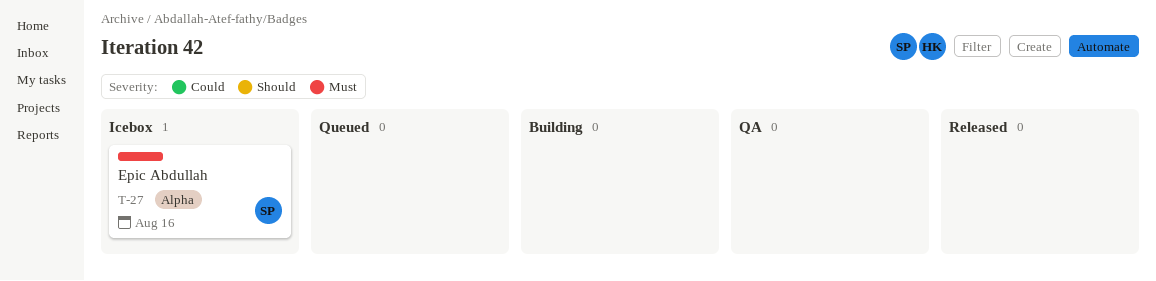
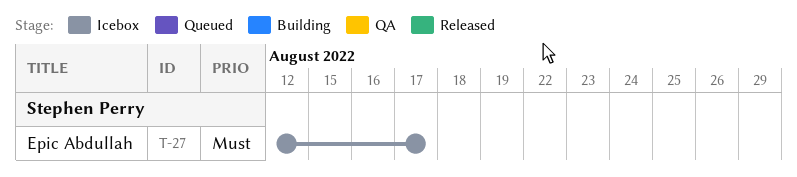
T-27, due: Aug 16 -> Aug 17

